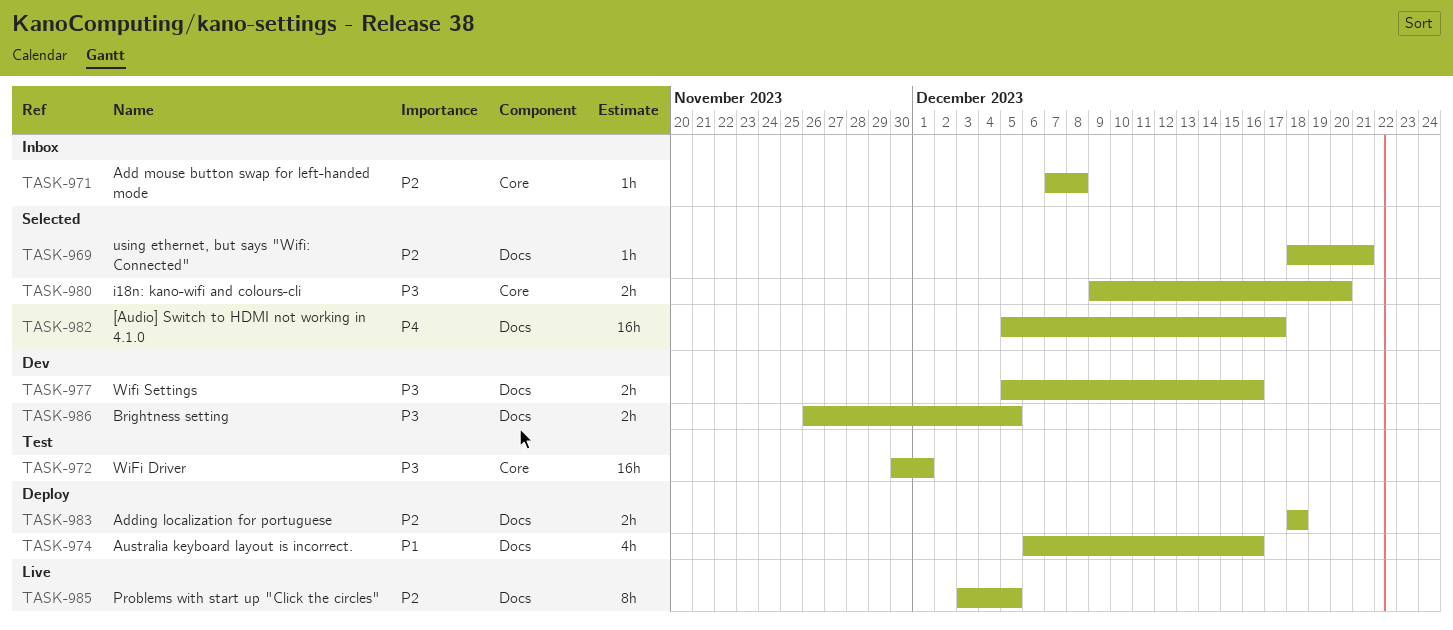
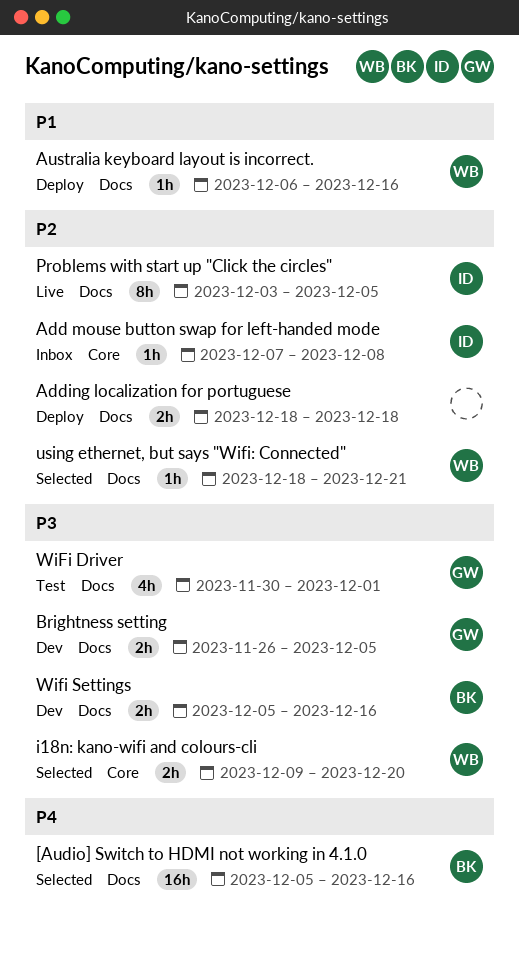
[Audio] Switch to HDMI not working in 4.1.0, due: Dec 17 -> Dec 16
Australia keyboard layout is incorrect., estimate: 4h -> 1h
WiFi Driver, label: Core -> Docs
WiFi Driver, estimate: 16h -> 4h

